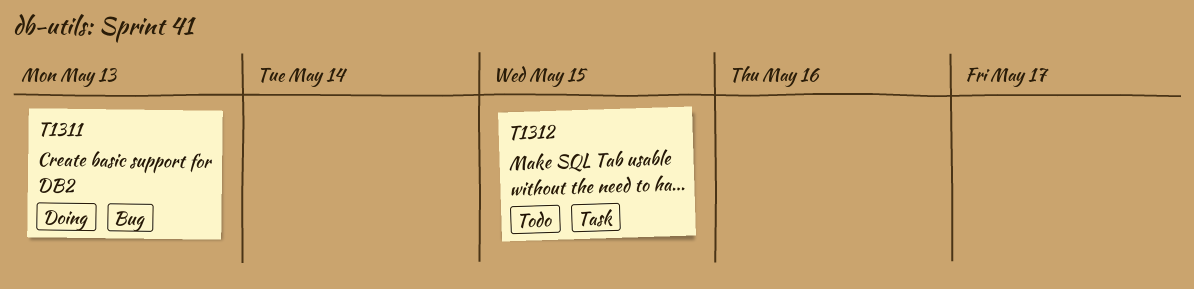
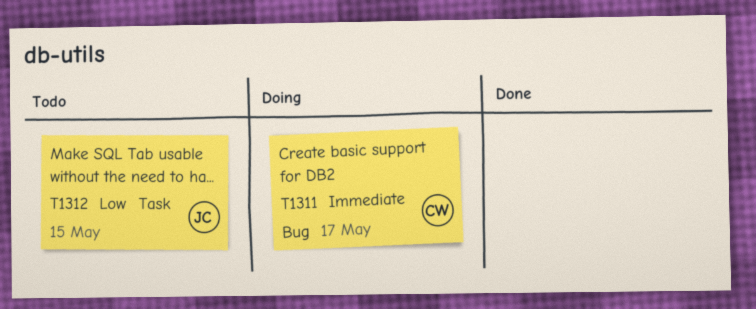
T1311, due: May 13 -> May 17

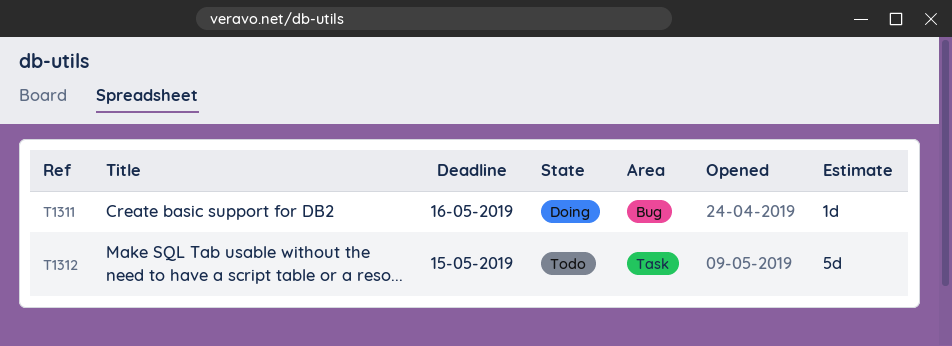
T1311, due: May 17 -> May 16

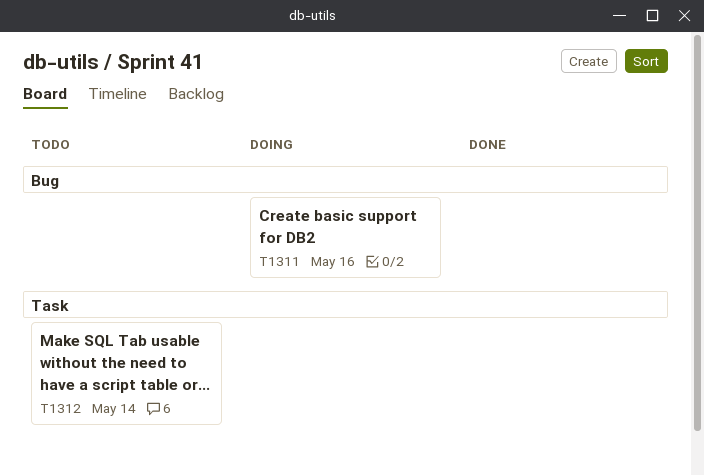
T1312, due: May 15 -> May 14

